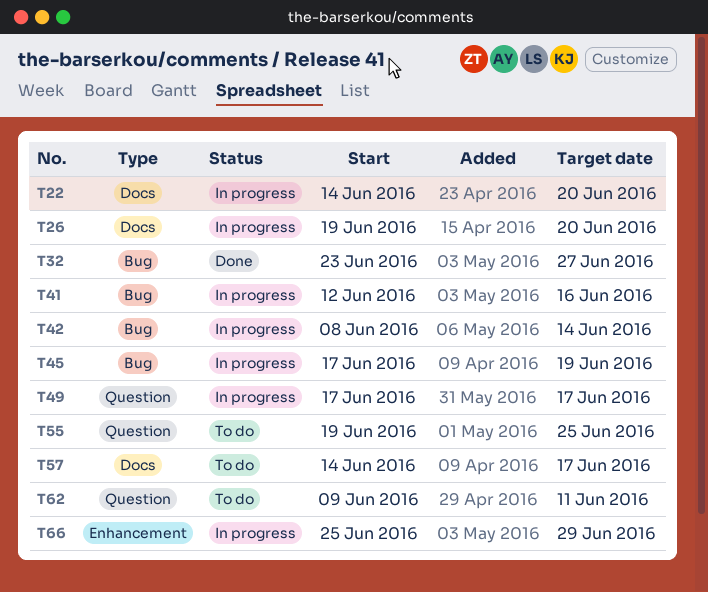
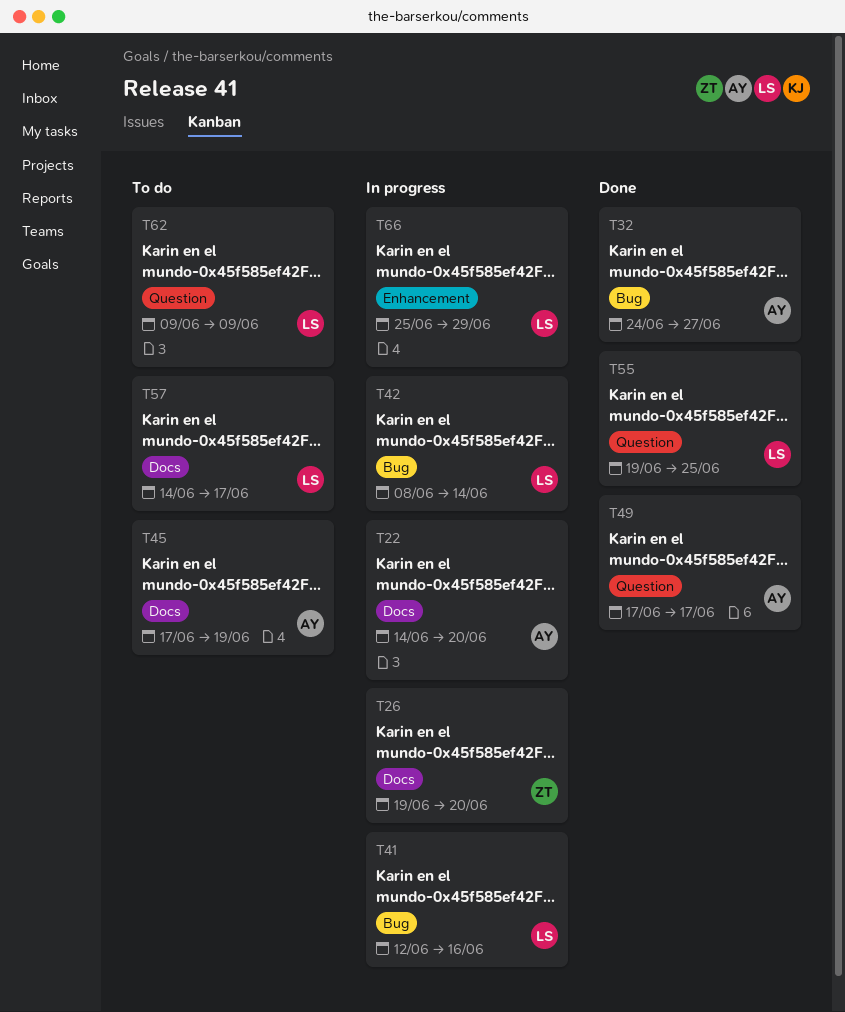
T32, start: Jun 23 -> Jun 24
T45, status: In progress -> To do
T45, label: Bug -> Docs
T49, status: In progress -> Done
T55, status: To do -> Done
T62, due: Jun 11 -> Jun 9

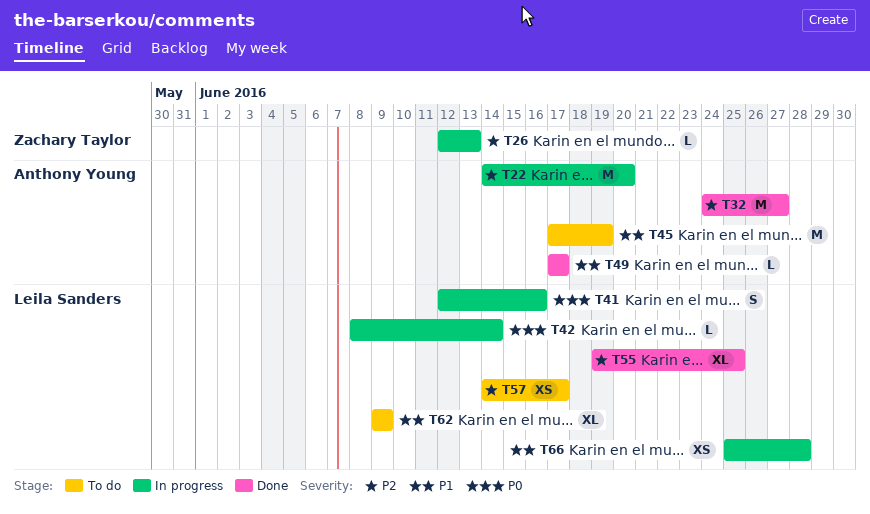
T26, start: Jun 19 -> Jun 12
T26, due: Jun 20 -> Jun 13
T66, due: Jun 29 -> Jun 28

